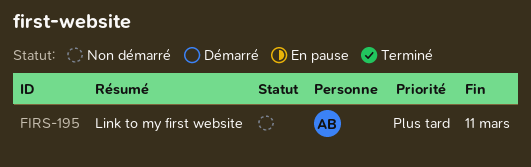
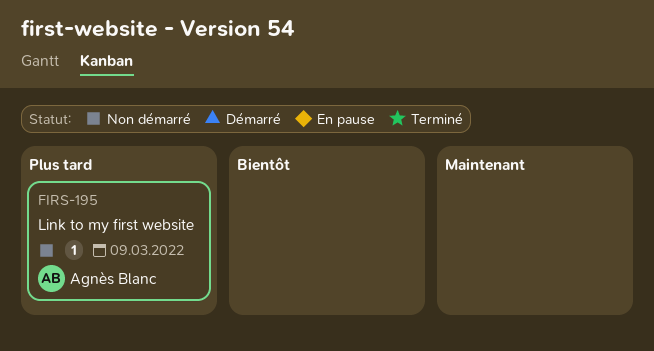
FIRS-195, due: Mar 11 -> Mar 9

